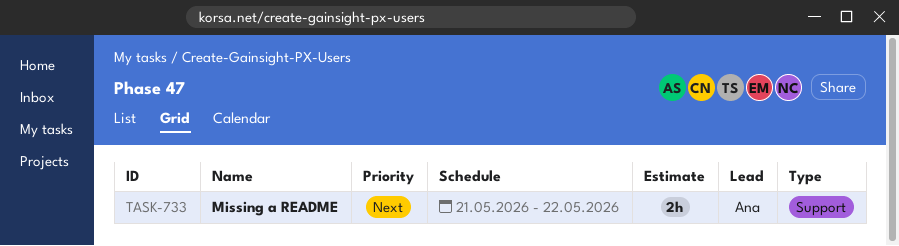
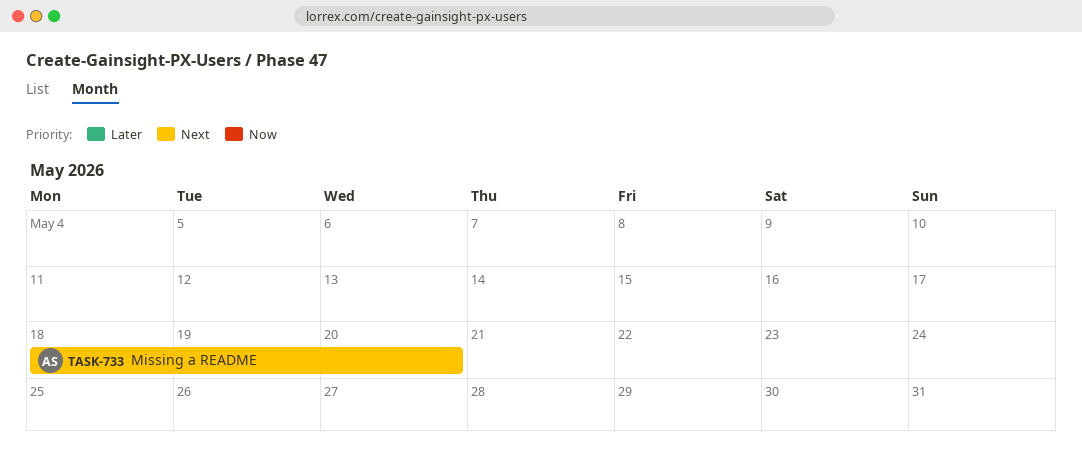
TASK-733, start: May 21 -> May 18
TASK-733, due: May 22 -> May 20

